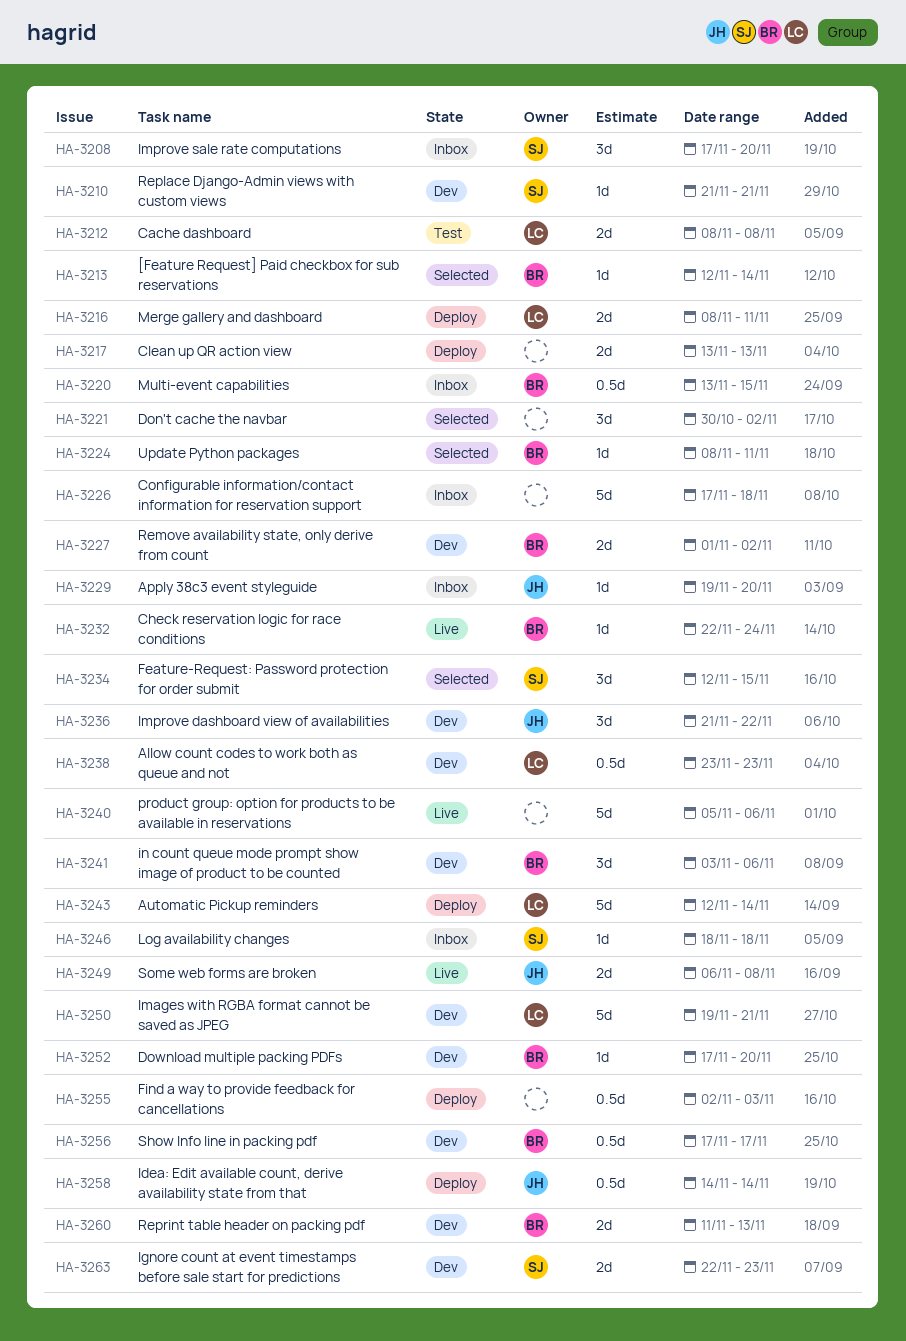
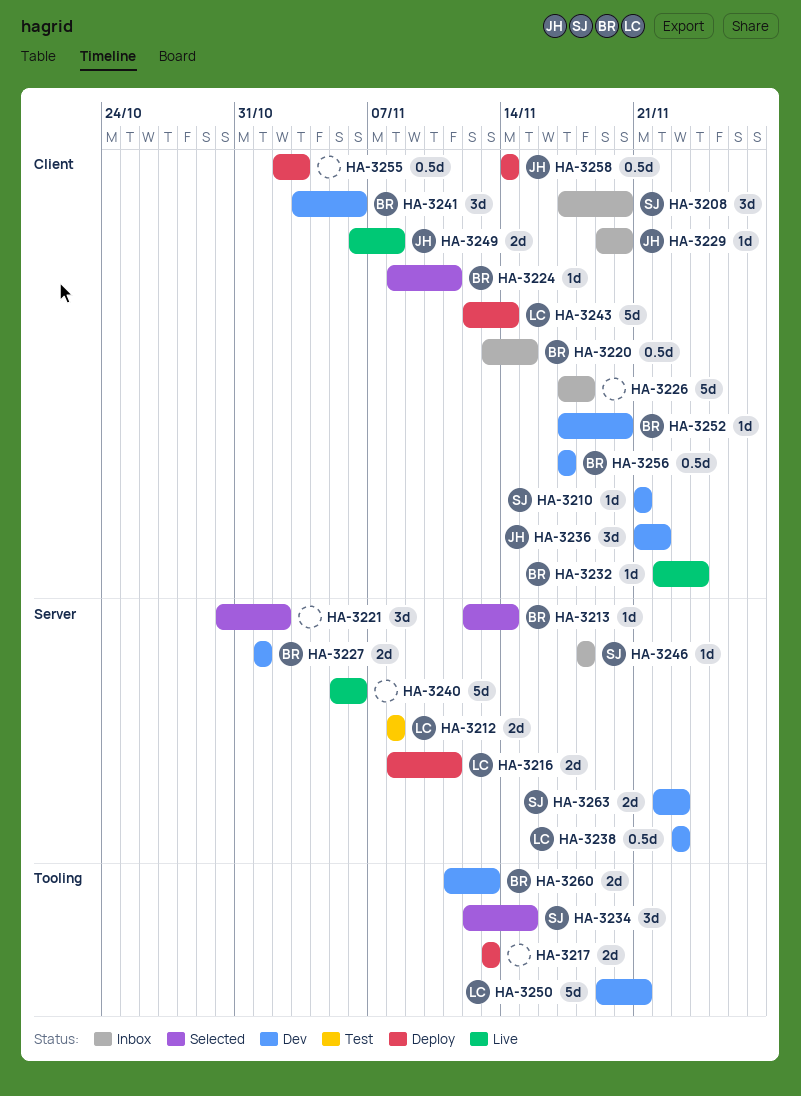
HA-3227, due: Nov 2 -> Nov 1

